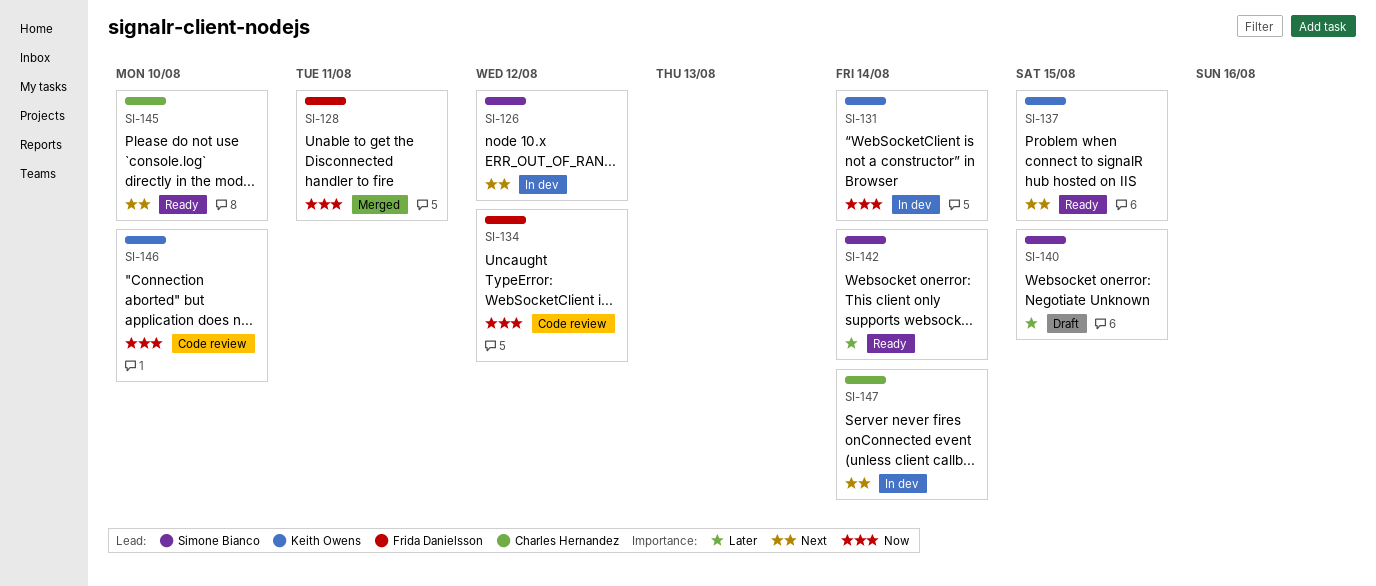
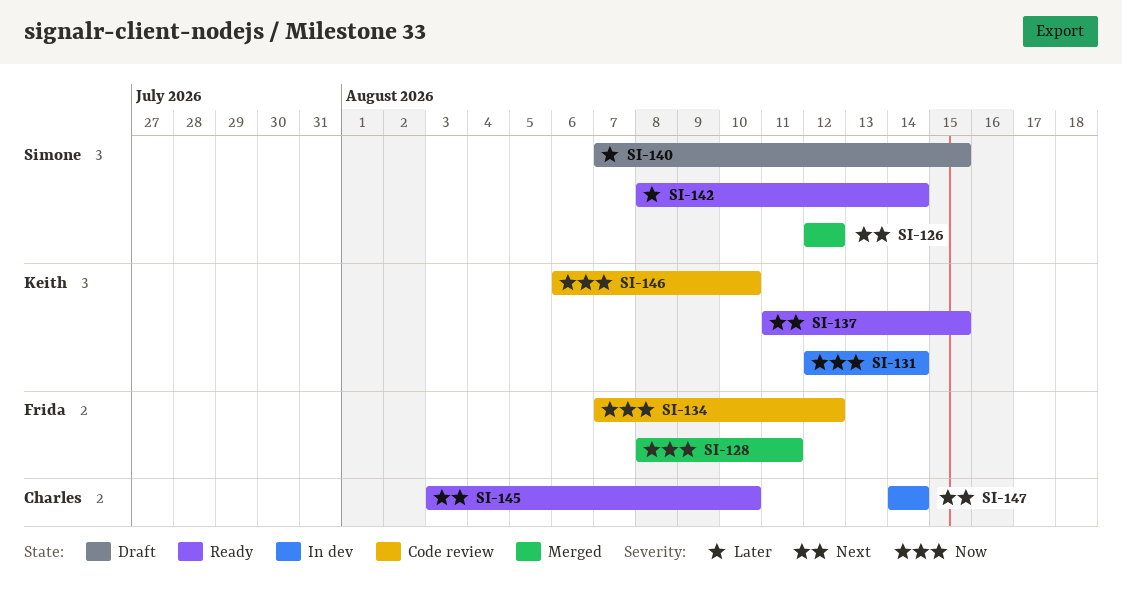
SI-126, status: In dev -> Merged

